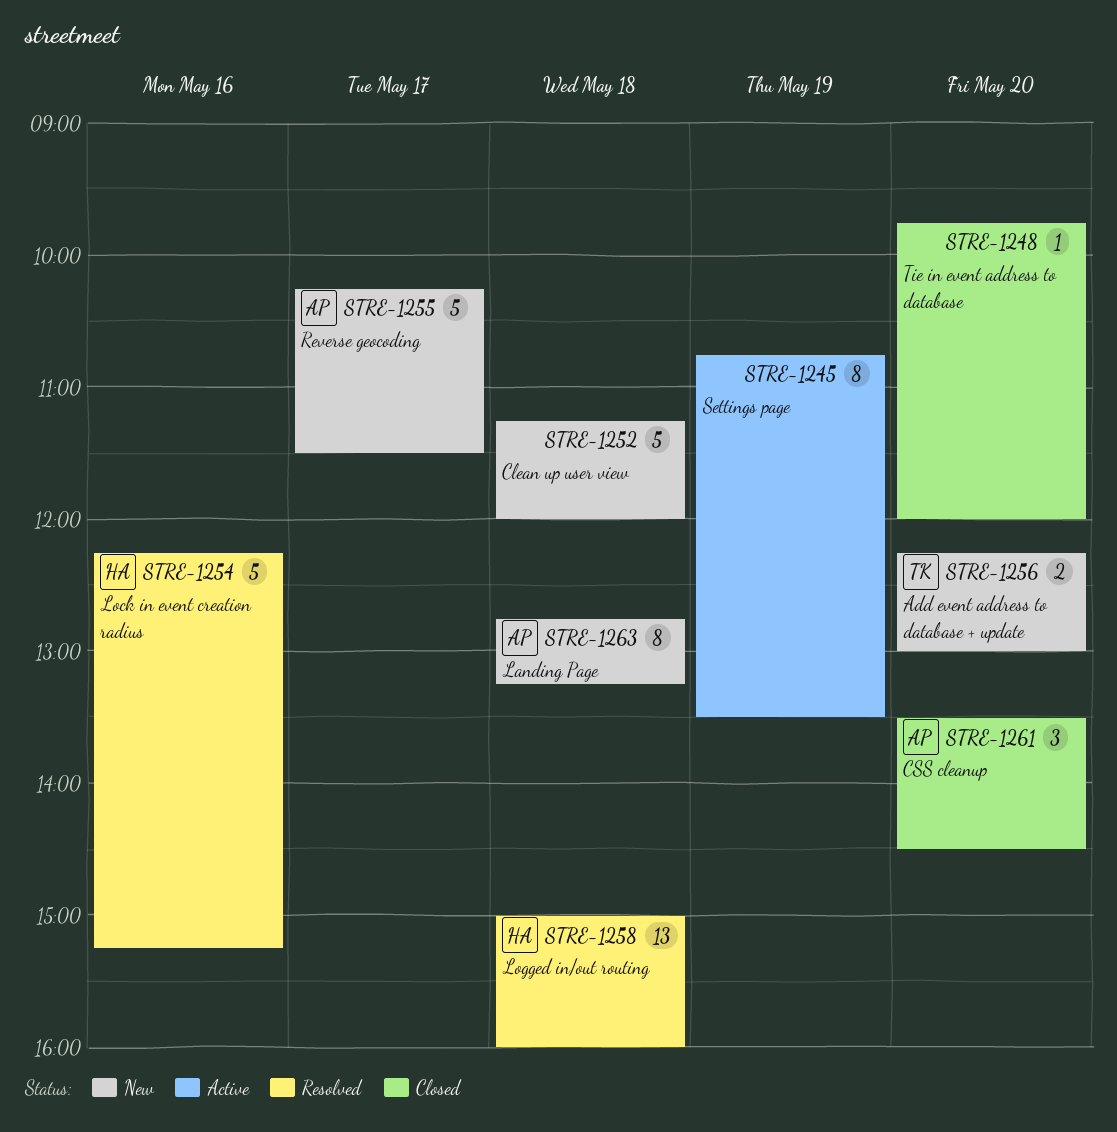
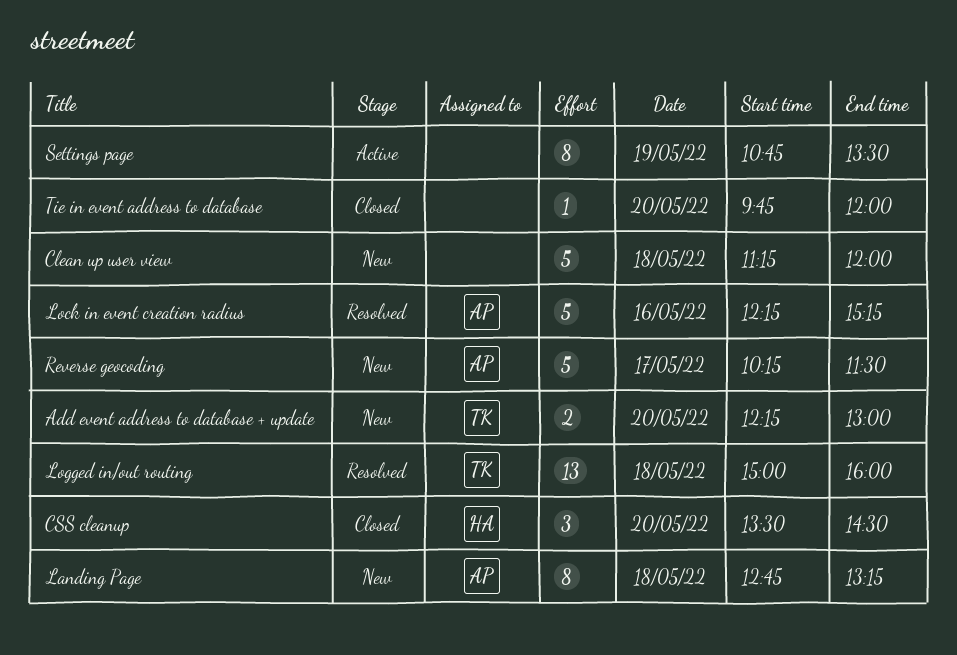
CSS cleanup, owner: AP -> HA
Lock in event creation radius, owner: HA -> AP
Logged in/out routing, owner: HA -> TK

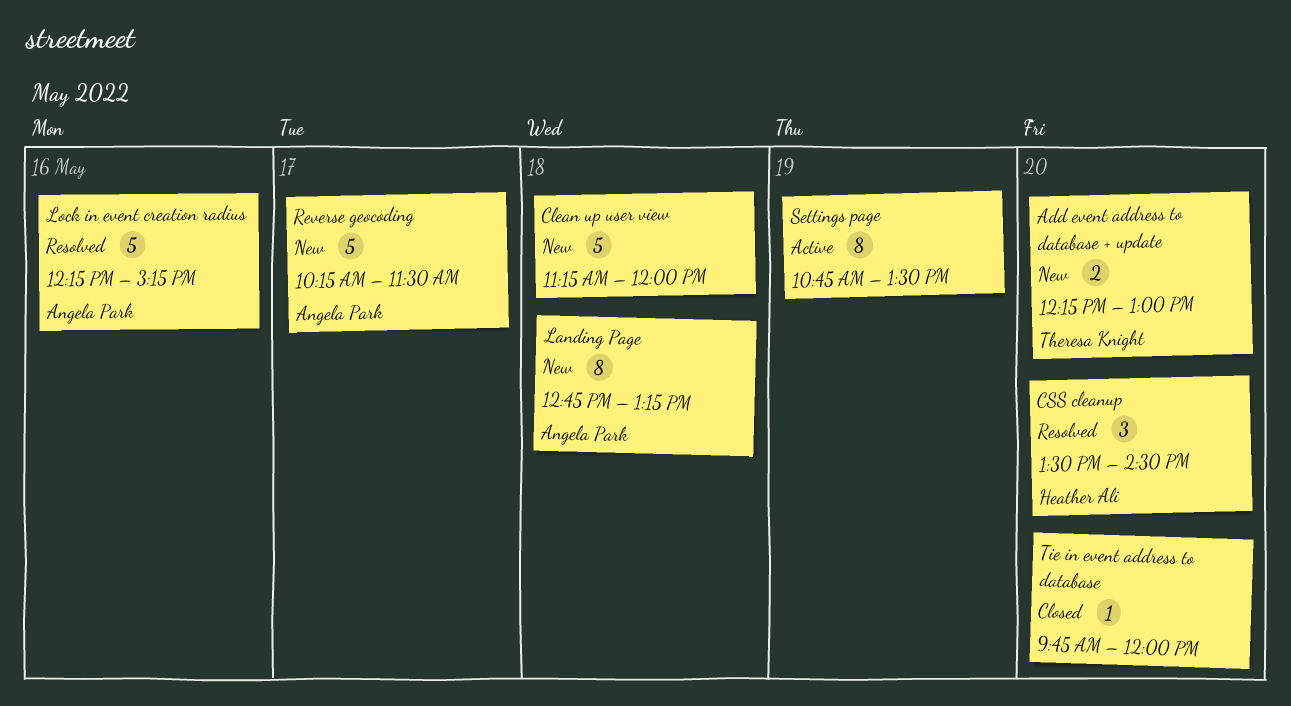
CSS cleanup, status: Closed -> Resolved
Logged in/out routing: present -> none

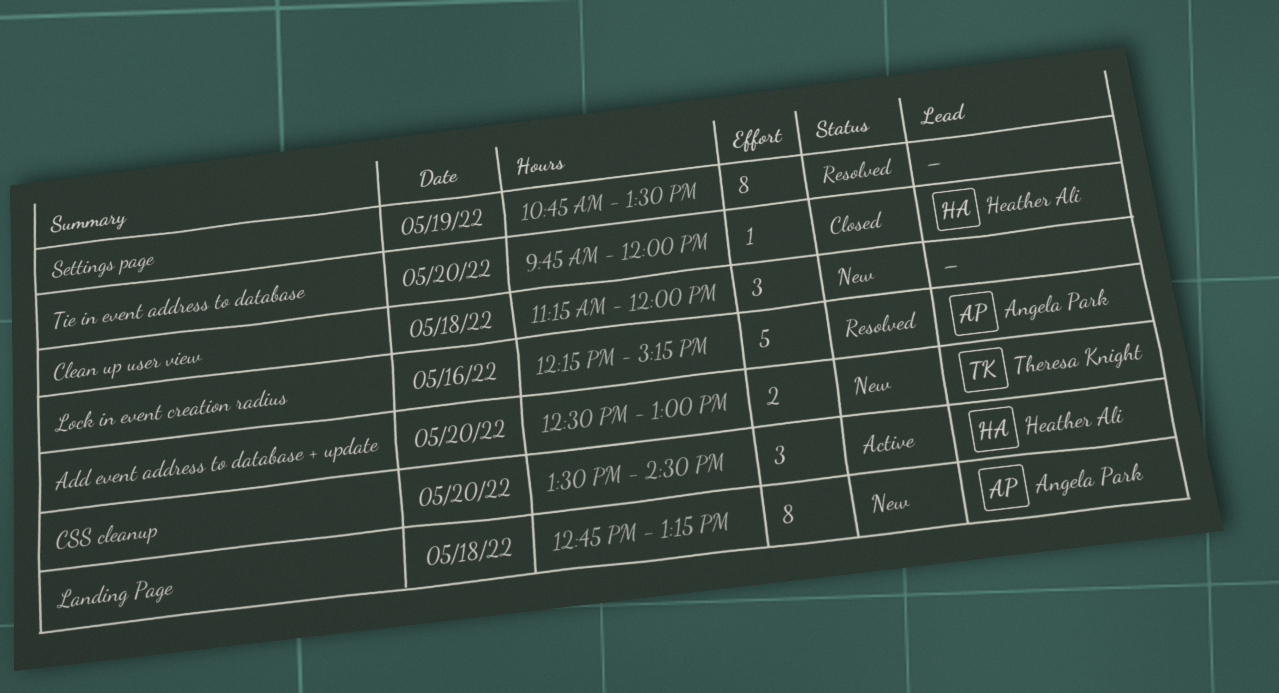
Add event address to database + update, begins: 12:15 -> 12:30
Clean up user view, estimate: 5 -> 3
CSS cleanup, status: Resolved -> Active
Reverse geocoding: present -> none
Settings page, status: Active -> Resolved
Tie in event address to database, owner: none -> Heather Ali

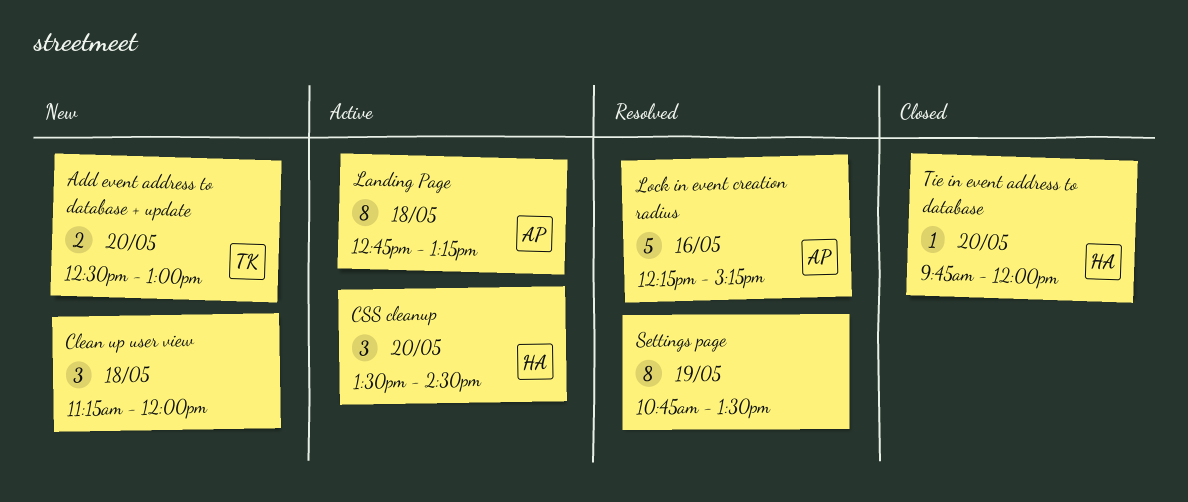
Landing Page, status: New -> Active

